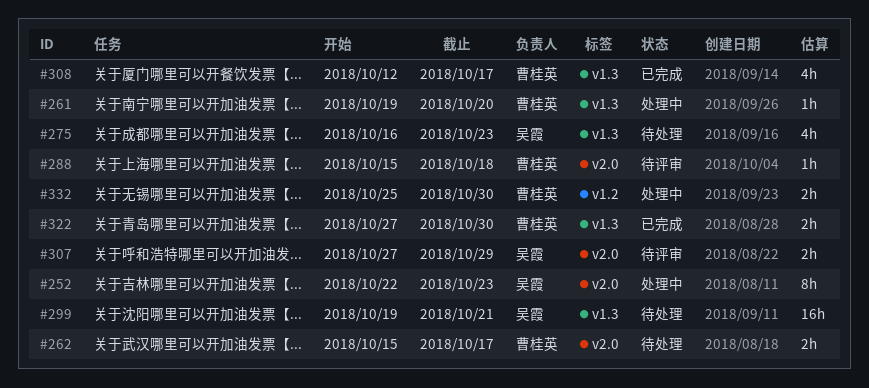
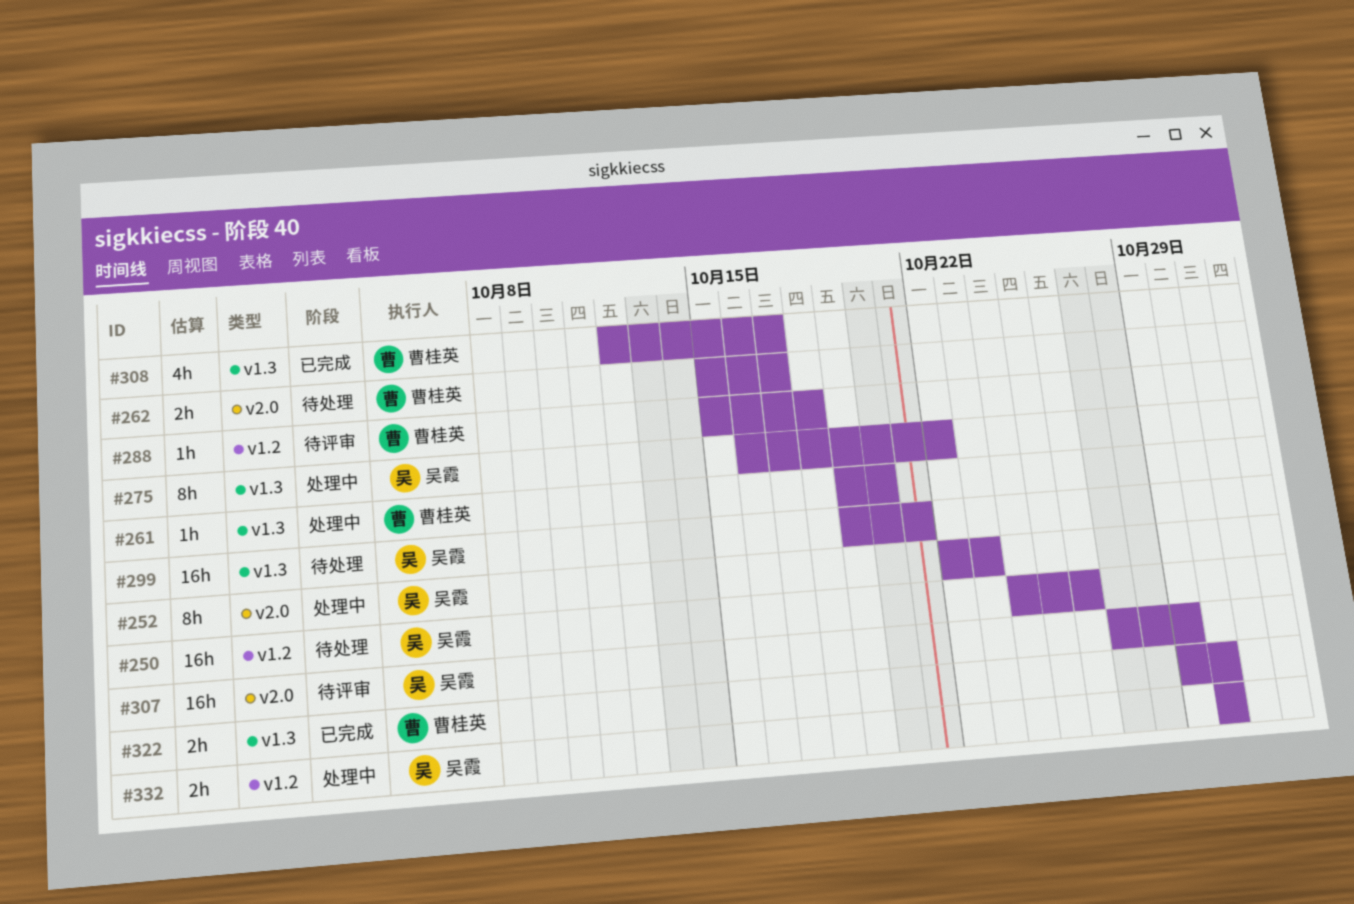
#250: none -> present
#275, status: 待处理 -> 处理中
#275, estimate: 4h -> 8h
#275, due: Oct 23 -> Oct 22
#288, label: v2.0 -> v1.2
#307, estimate: 2h -> 16h
#322, start: Oct 27 -> Oct 29
#332, owner: 曹桂英 -> 吴霞
#332, start: Oct 25 -> Oct 30

